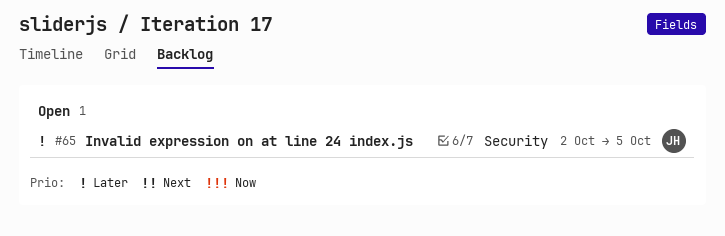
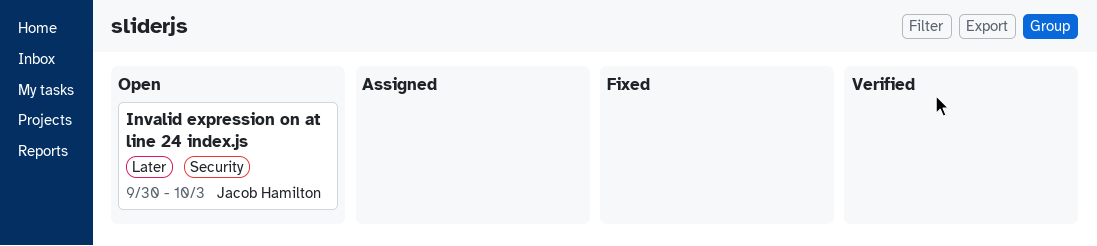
Invalid expression on at line 24 index.js, start: Oct 2 -> Sep 30
Invalid expression on at line 24 index.js, due: Oct 5 -> Oct 3

